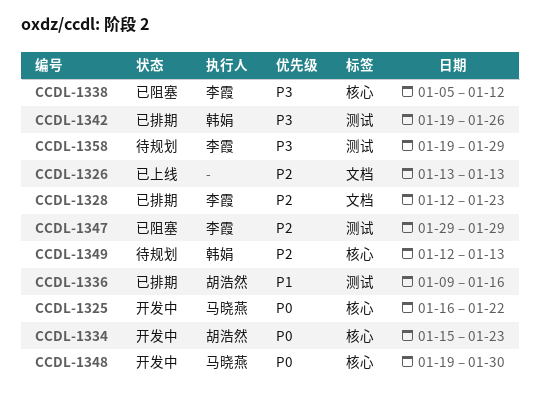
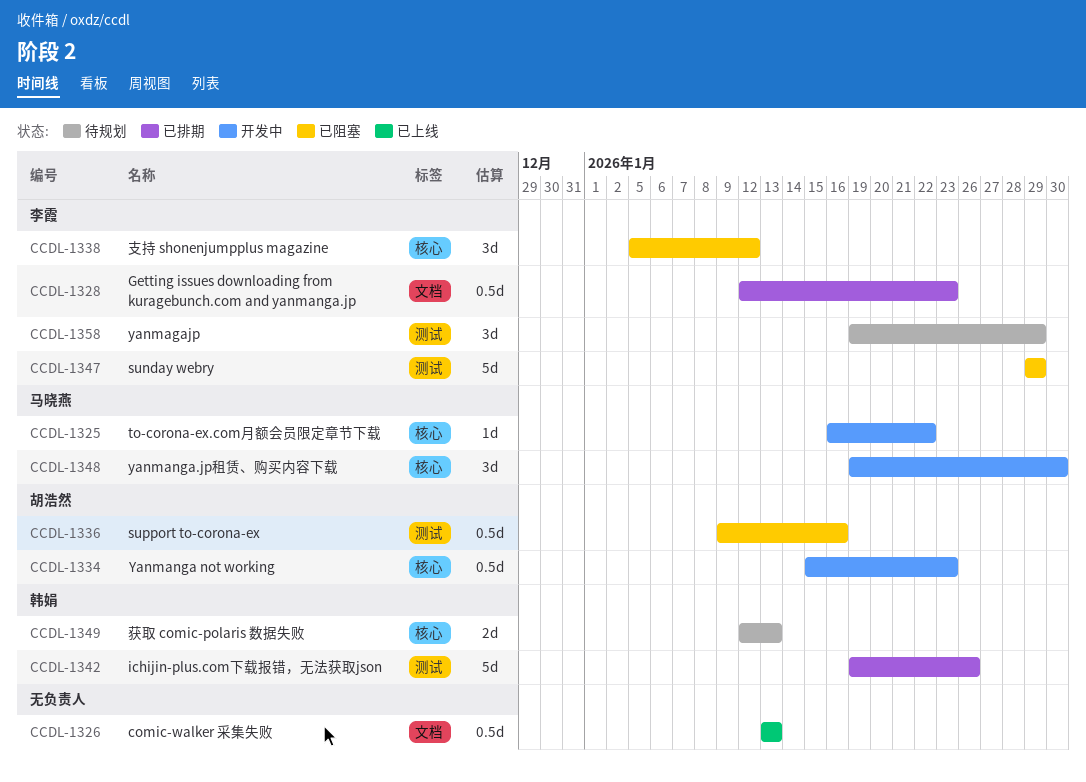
CCDL-1336, status: 已排期 -> 已阻塞

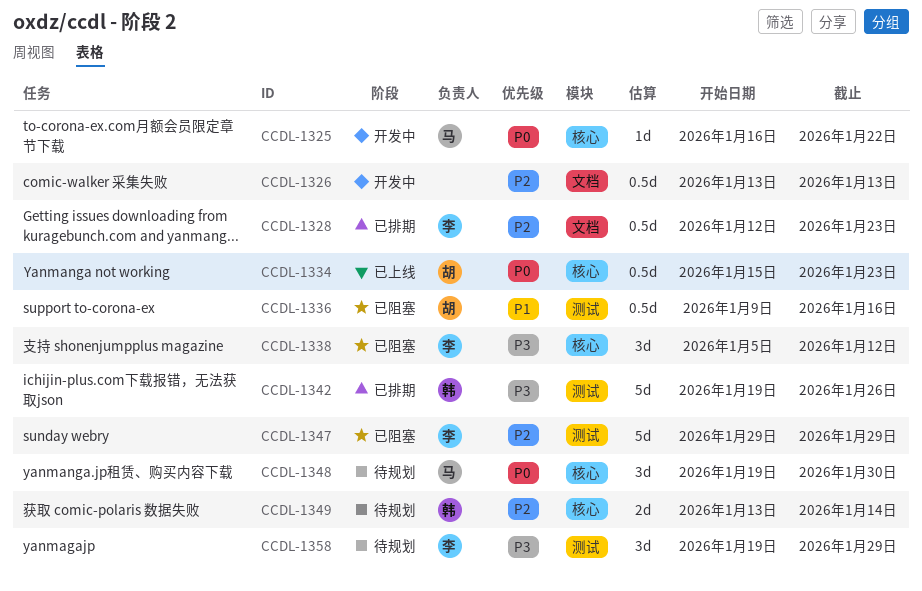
CCDL-1326, status: 已上线 -> 开发中
CCDL-1334, status: 开发中 -> 已上线
CCDL-1348, status: 开发中 -> 待规划
CCDL-1349, start: Jan 12 -> Jan 13
CCDL-1349, due: Jan 13 -> Jan 14

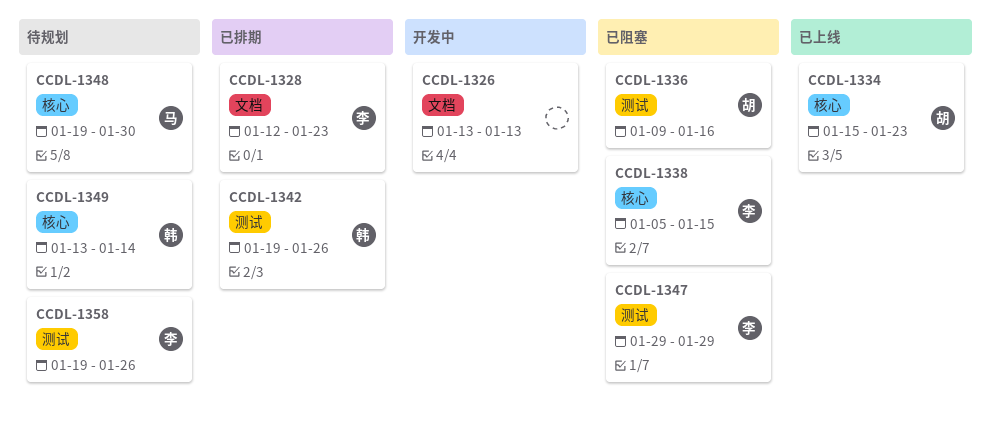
CCDL-1325: present -> none
CCDL-1338, due: Jan 12 -> Jan 15
CCDL-1358, due: Jan 29 -> Jan 26

